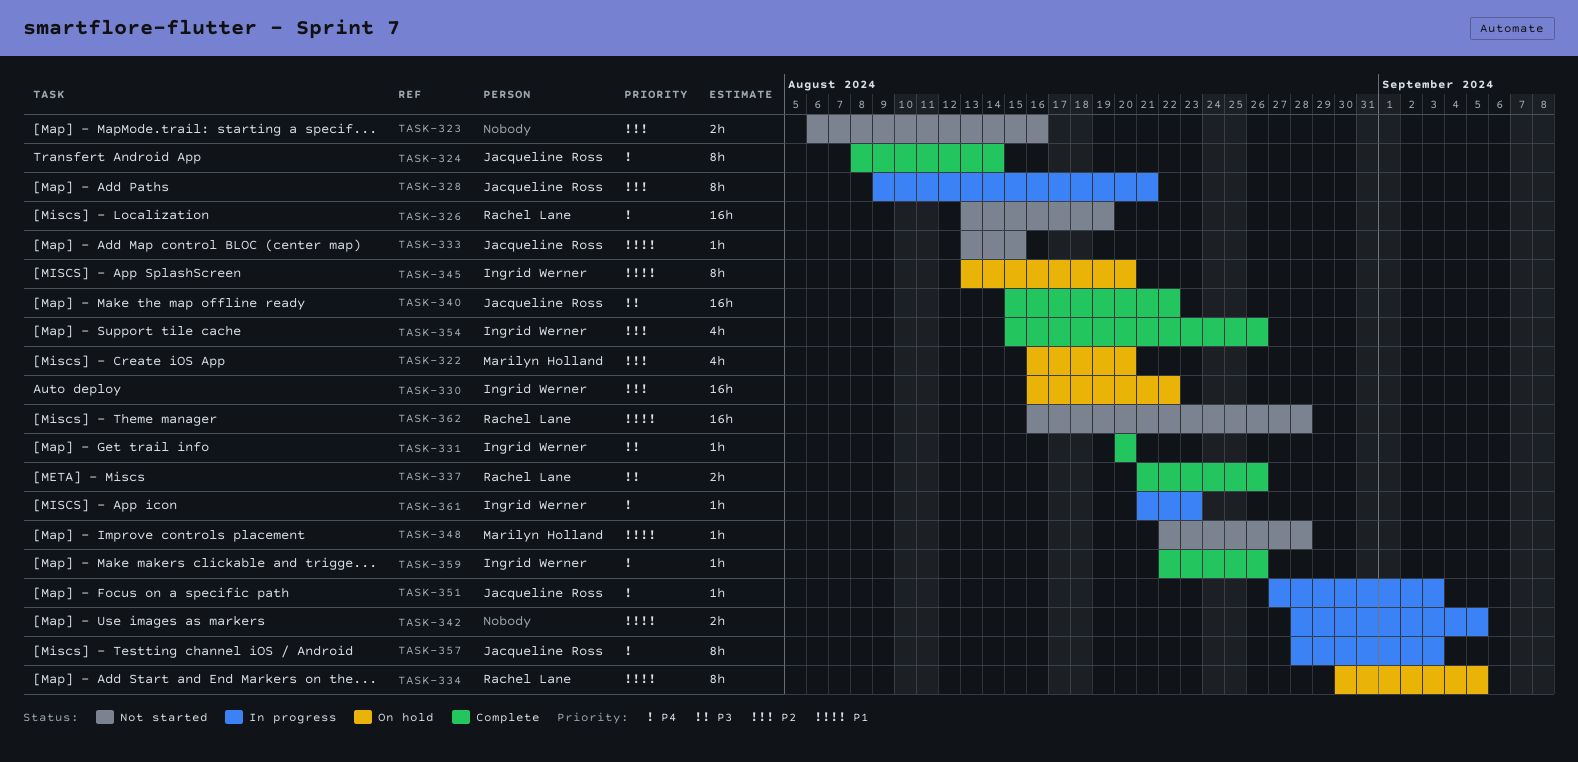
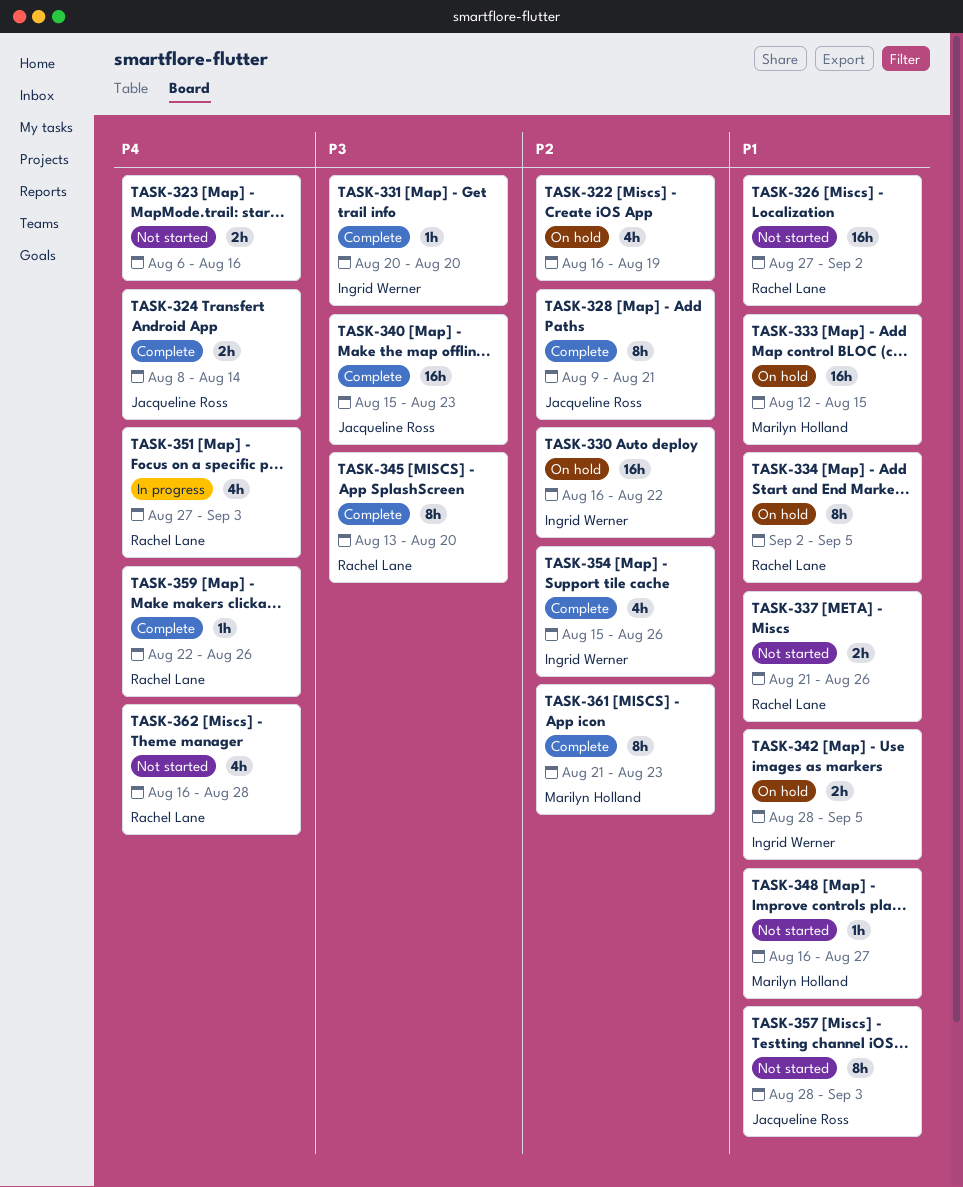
TASK-322, owner: Marilyn Holland -> none
TASK-322, due: Aug 20 -> Aug 19
TASK-323, priority: P2 -> P4
TASK-324, estimate: 8h -> 2h
TASK-326, priority: P4 -> P1
TASK-326, start: Aug 13 -> Aug 27
TASK-326, due: Aug 19 -> Sep 2
TASK-328, status: In progress -> Complete
TASK-333, status: Not started -> On hold
TASK-333, owner: Jacqueline Ross -> Marilyn Holland
TASK-333, estimate: 1h -> 16h
TASK-333, start: Aug 13 -> Aug 12
TASK-334, start: Aug 30 -> Sep 2
TASK-337, status: Complete -> Not started
TASK-337, priority: P3 -> P1
TASK-340, due: Aug 22 -> Aug 23
TASK-342, status: In progress -> On hold
TASK-342, owner: none -> Ingrid Werner
TASK-345, status: On hold -> Complete
TASK-345, owner: Ingrid Werner -> Rachel Lane
TASK-345, priority: P1 -> P3
TASK-348, start: Aug 22 -> Aug 16
TASK-348, due: Aug 28 -> Aug 27
TASK-351, owner: Jacqueline Ross -> Rachel Lane
TASK-351, estimate: 1h -> 4h
TASK-357, status: In progress -> Not started
TASK-357, priority: P4 -> P1
TASK-359, owner: Ingrid Werner -> Rachel Lane
TASK-361, status: In progress -> Complete
TASK-361, owner: Ingrid Werner -> Marilyn Holland
TASK-361, priority: P4 -> P2
TASK-361, estimate: 1h -> 8h
TASK-362, priority: P1 -> P4
TASK-362, estimate: 16h -> 4h

